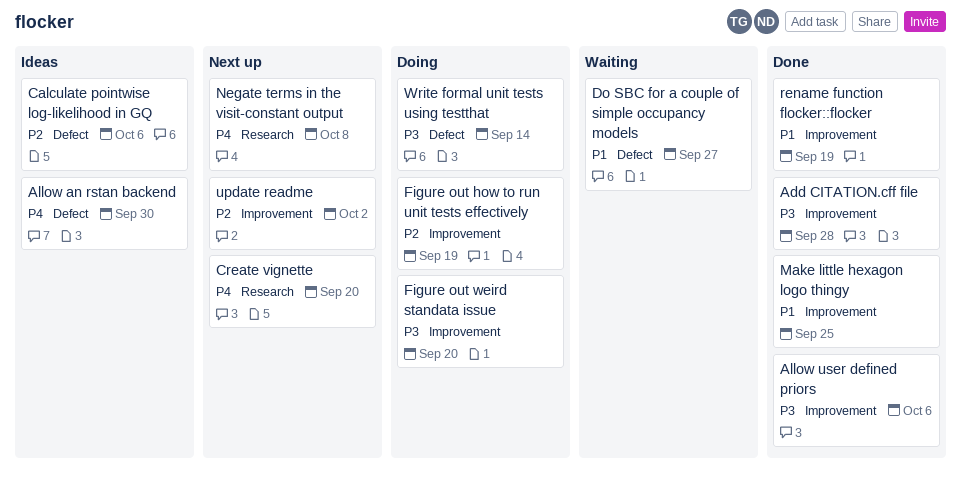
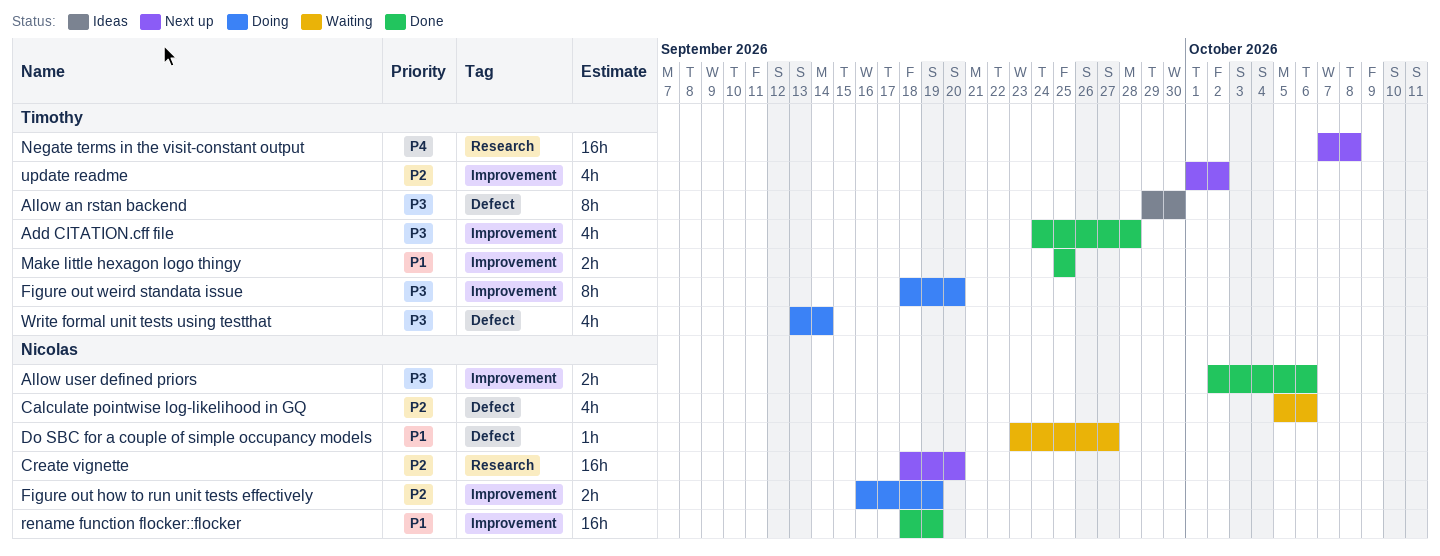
Allow an rstan backend, priority: P4 -> P3
Calculate pointwise log-likelihood in GQ, status: Ideas -> Waiting
Create vignette, priority: P4 -> P2

